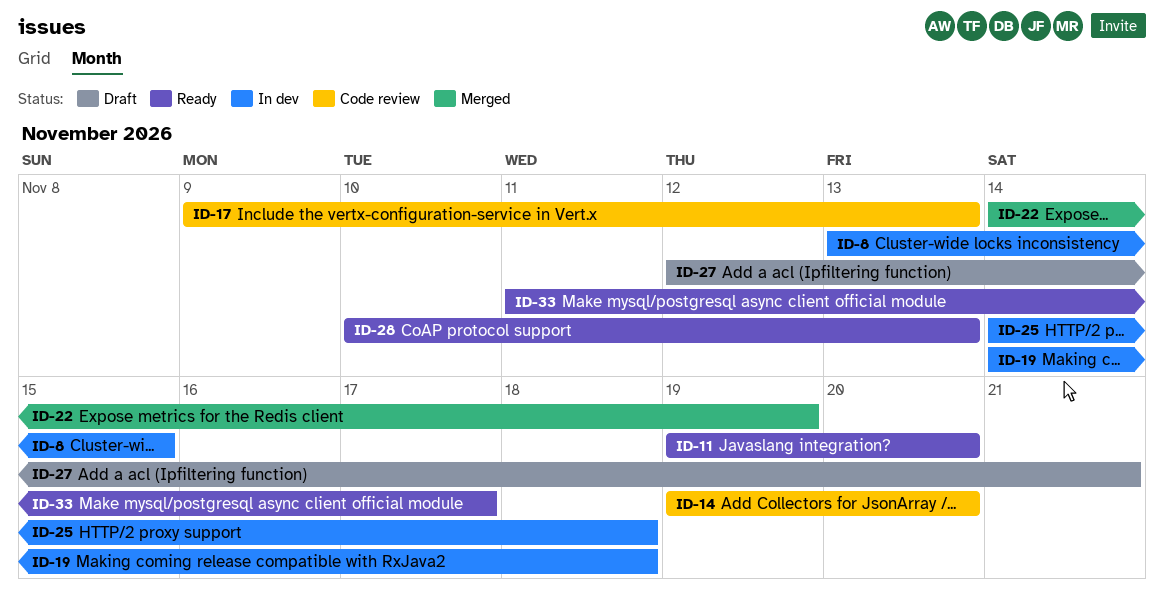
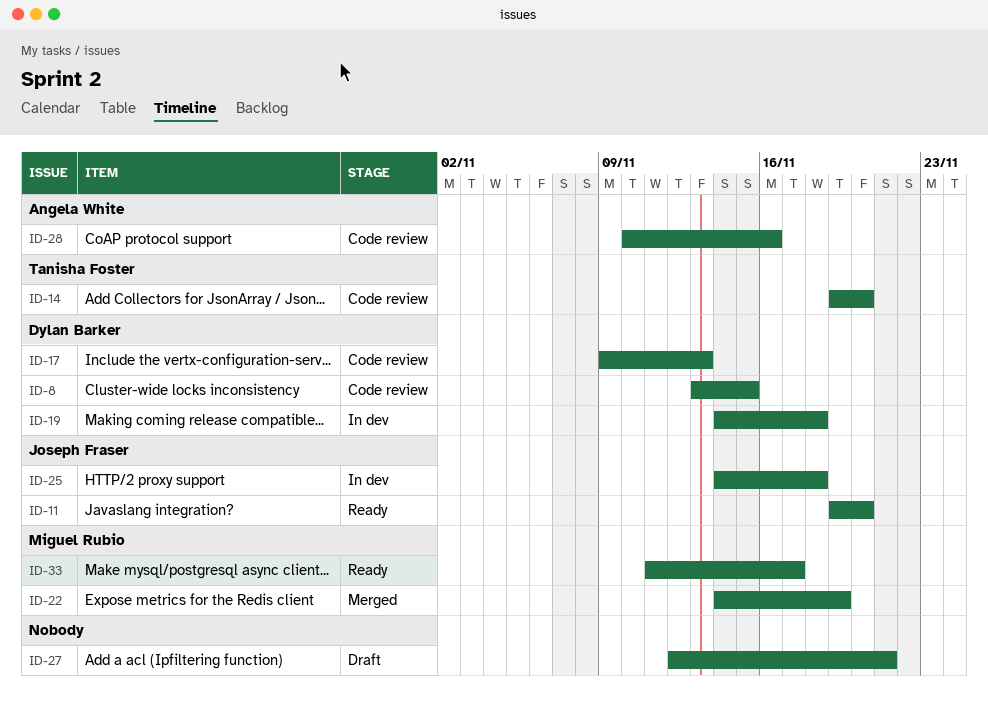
ID-8, status: In dev -> Code review
ID-28, status: Ready -> Code review
ID-28, due: Nov 13 -> Nov 16

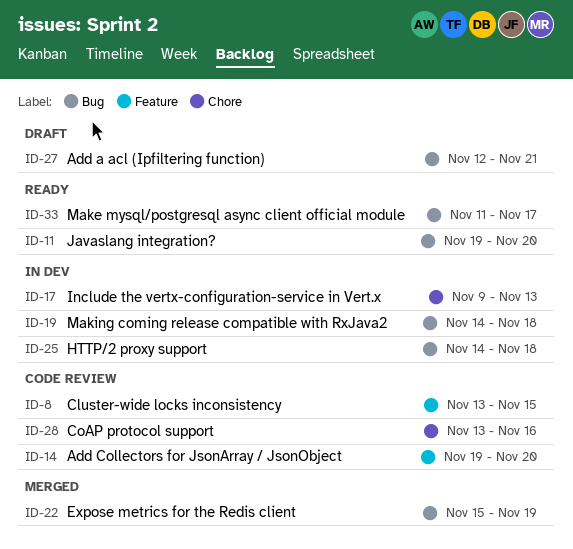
ID-17, status: Code review -> In dev
ID-22, start: Nov 14 -> Nov 15
ID-28, start: Nov 10 -> Nov 13

